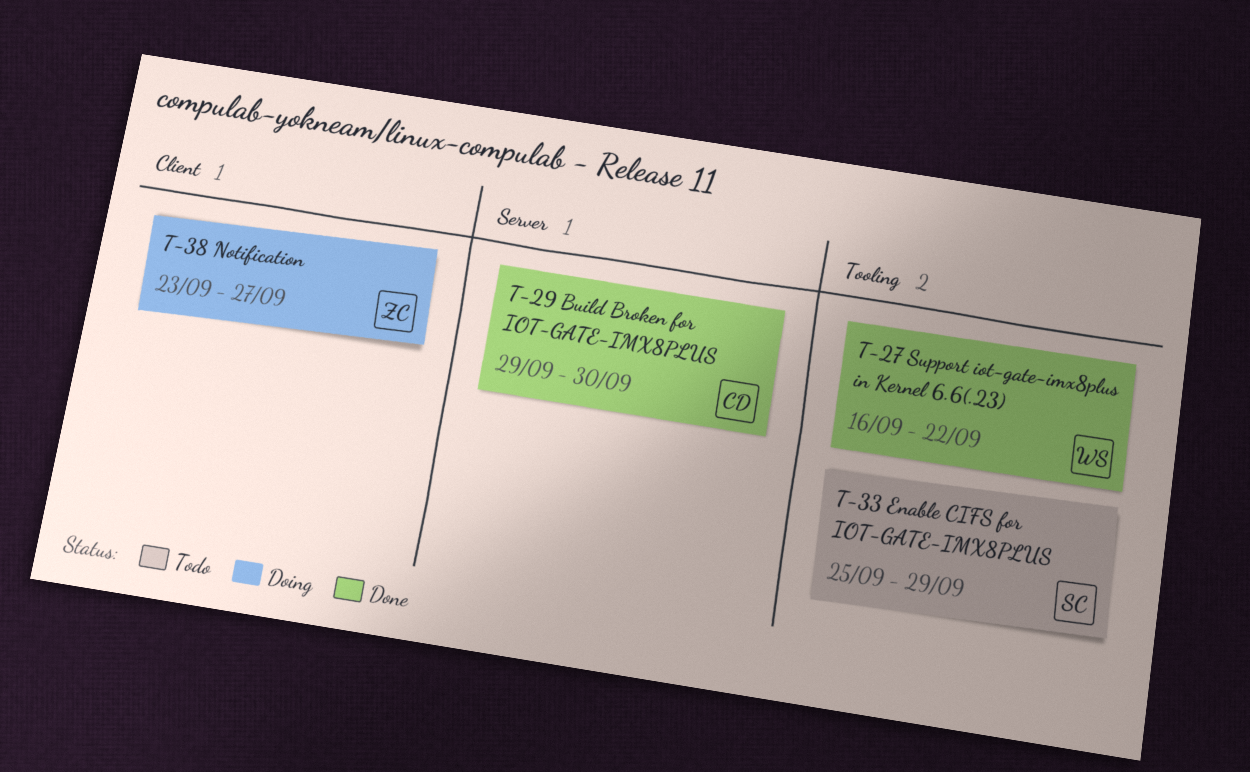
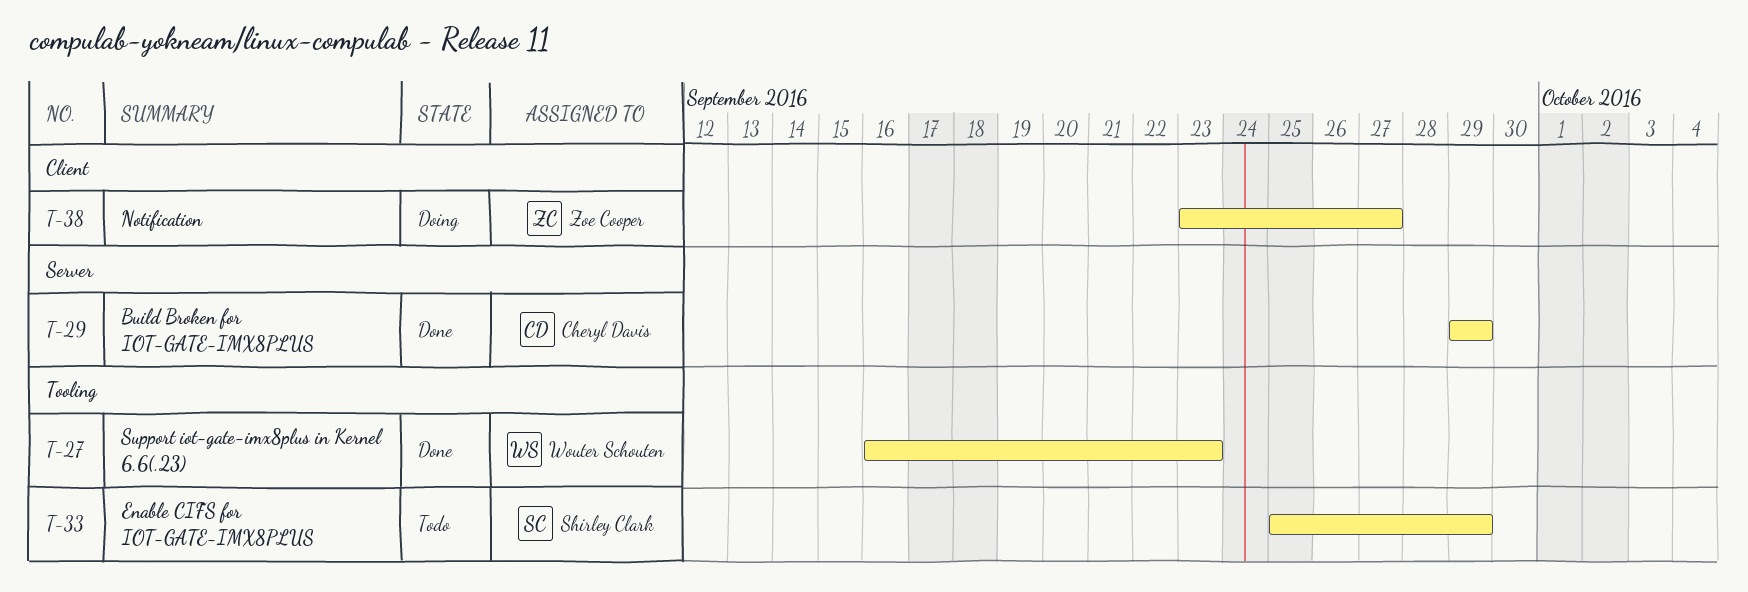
T-27, due: Sep 22 -> Sep 23
T-29, due: Sep 30 -> Sep 29

